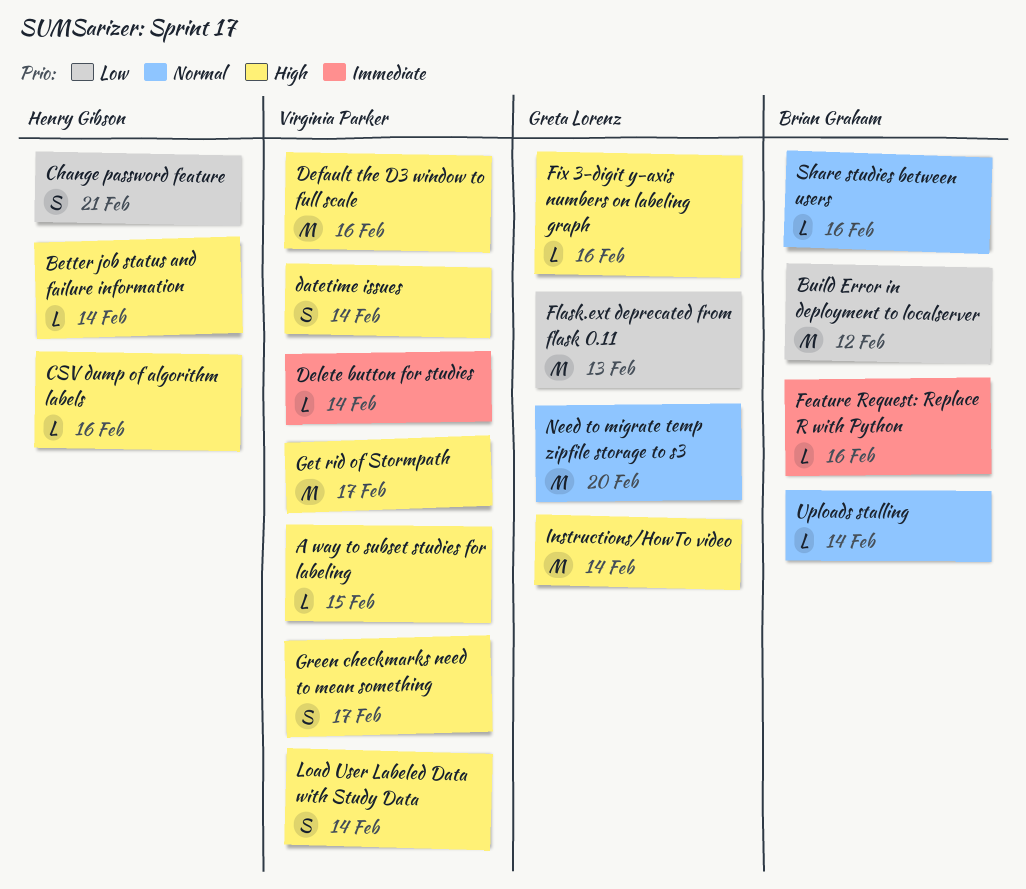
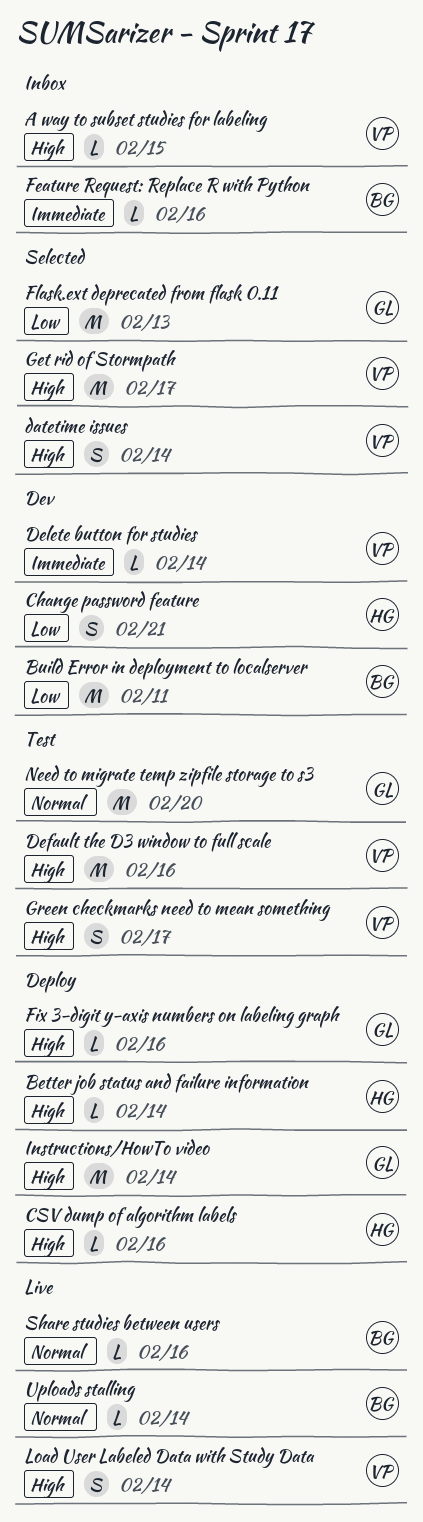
Build Error in deployment to localserver, due: Feb 12 -> Feb 11

